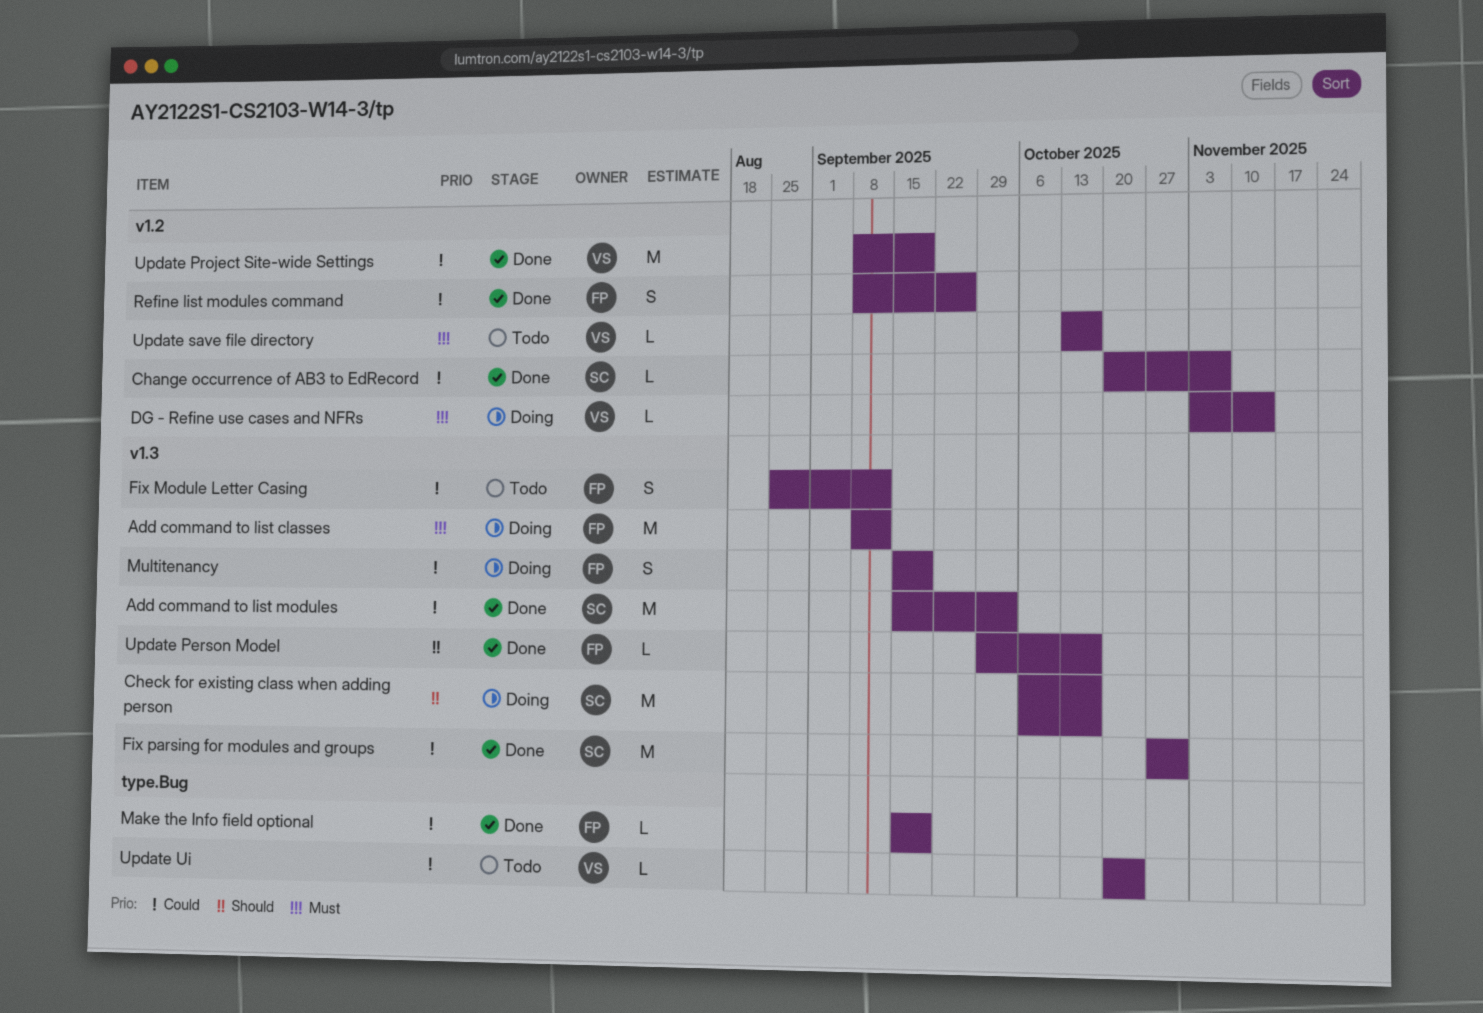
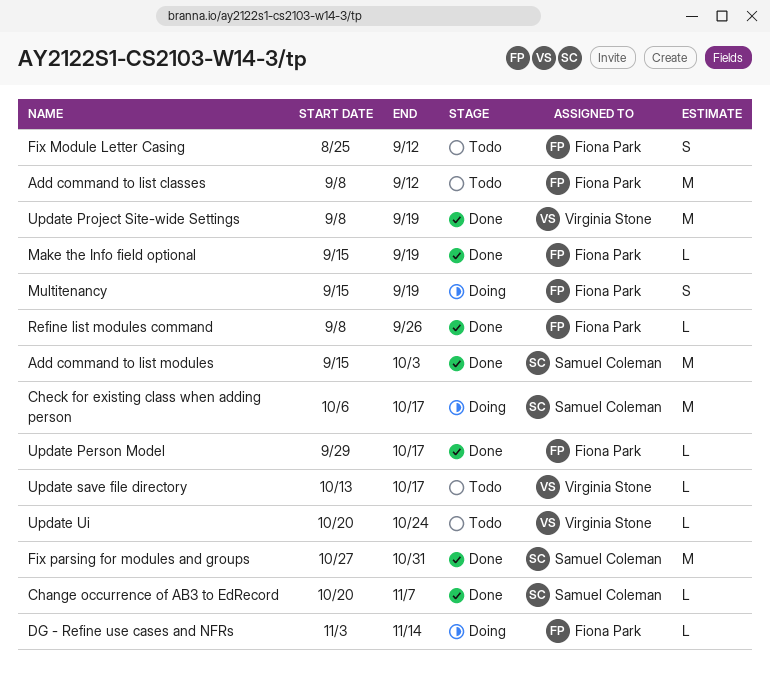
Add command to list classes, status: Doing -> Todo
DG - Refine use cases and NFRs, owner: Virginia Stone -> Fiona Park
Refine list modules command, estimate: S -> L

